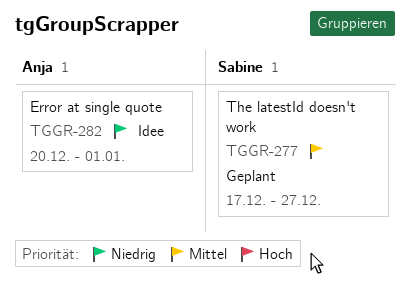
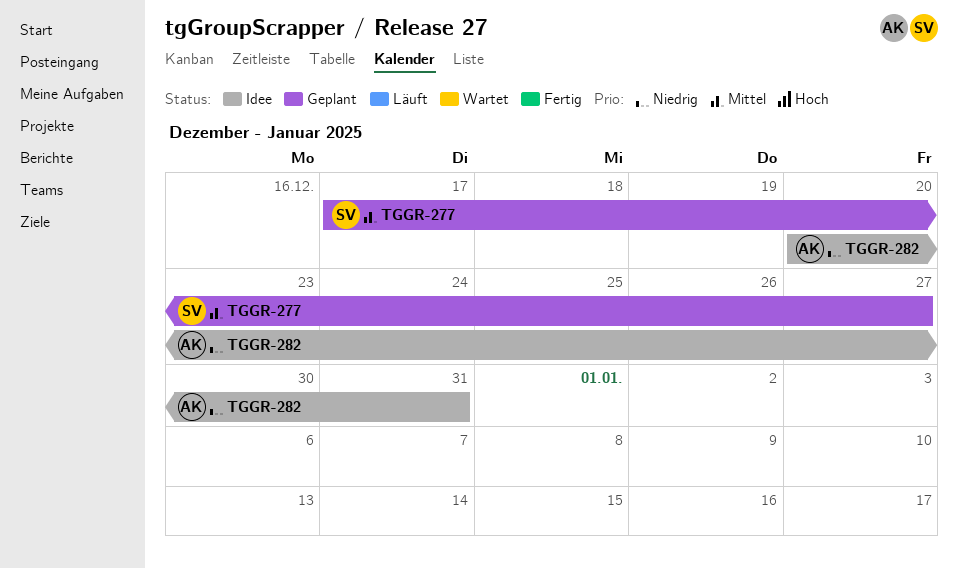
TGGR-282, due: Jan 1 -> Dec 31

